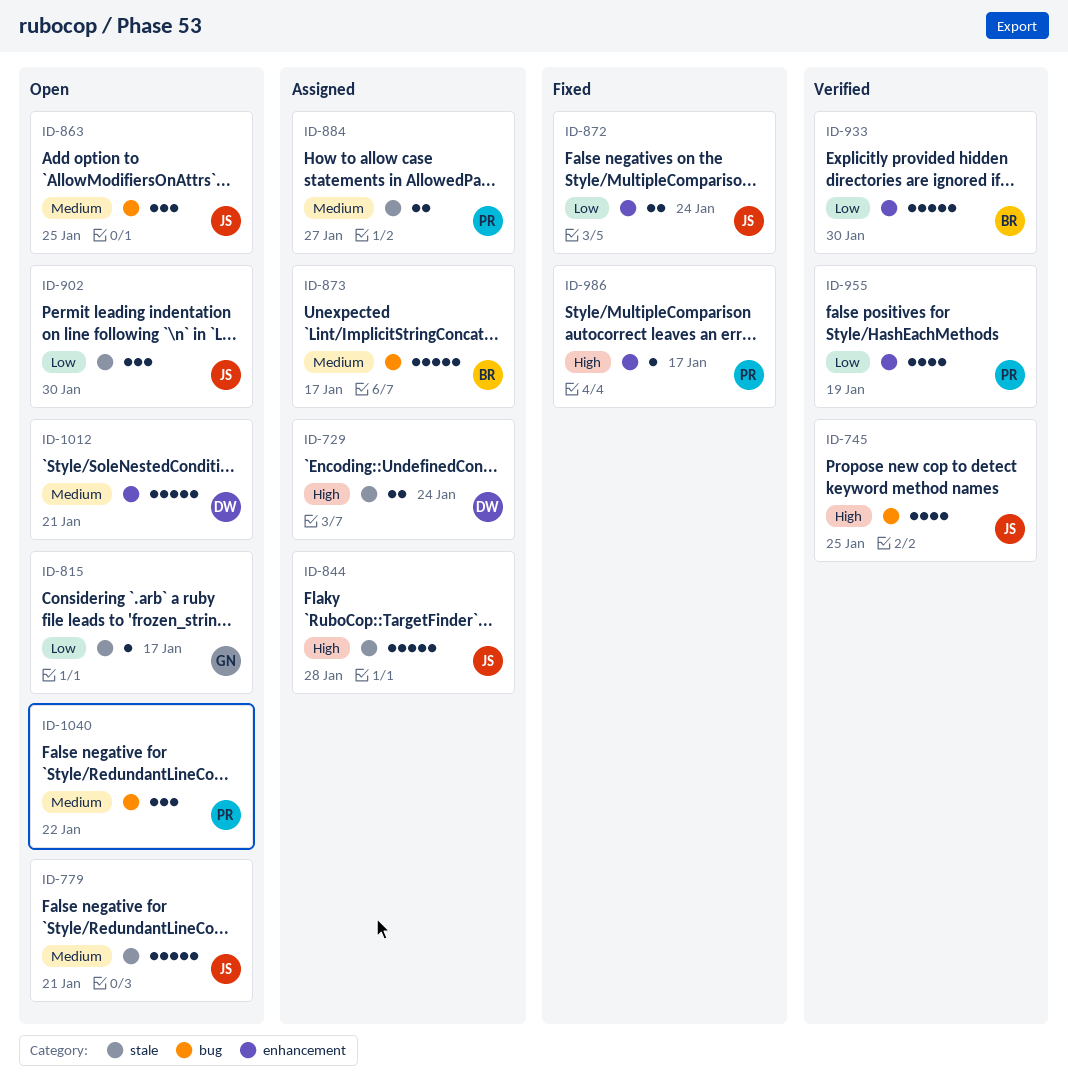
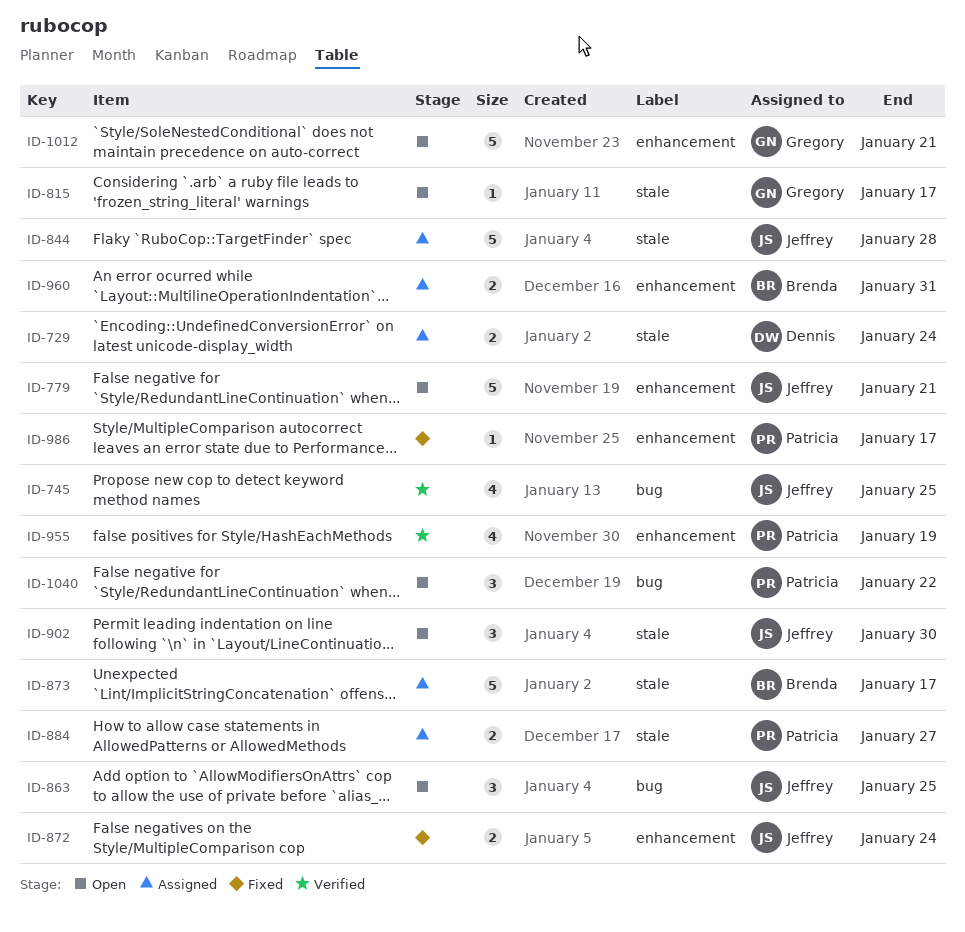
ID-779, label: stale -> enhancement
ID-873, label: bug -> stale
ID-933: present -> none
ID-960: none -> present
ID-1012, owner: Dennis -> Gregory

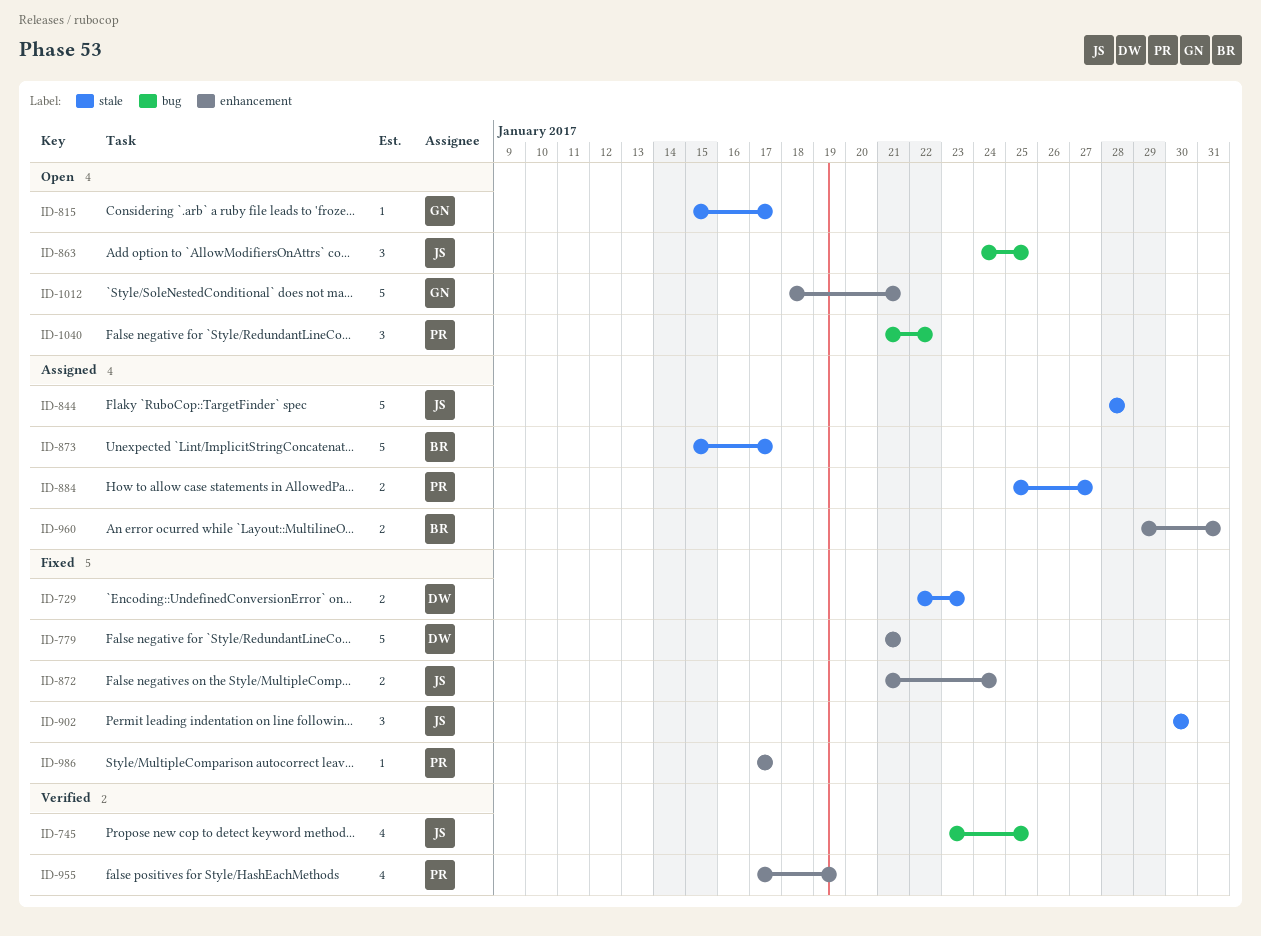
ID-729, status: Assigned -> Fixed
ID-729, due: Jan 24 -> Jan 23
ID-779, status: Open -> Fixed
ID-779, owner: Jeffrey -> Dennis
ID-902, status: Open -> Fixed

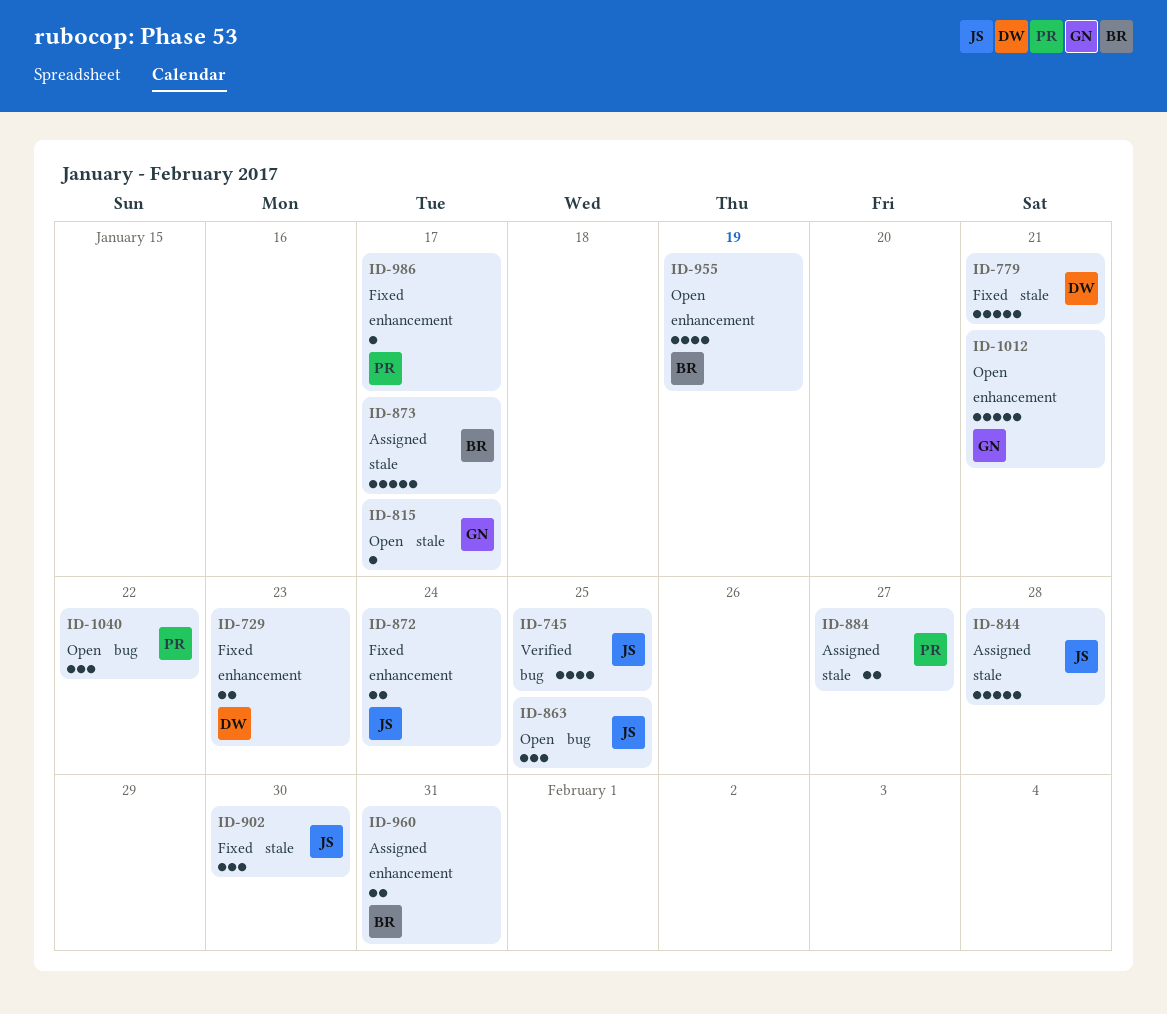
ID-729, label: stale -> enhancement
ID-779, label: enhancement -> stale
ID-955, status: Verified -> Open
ID-955, owner: PR -> BR

